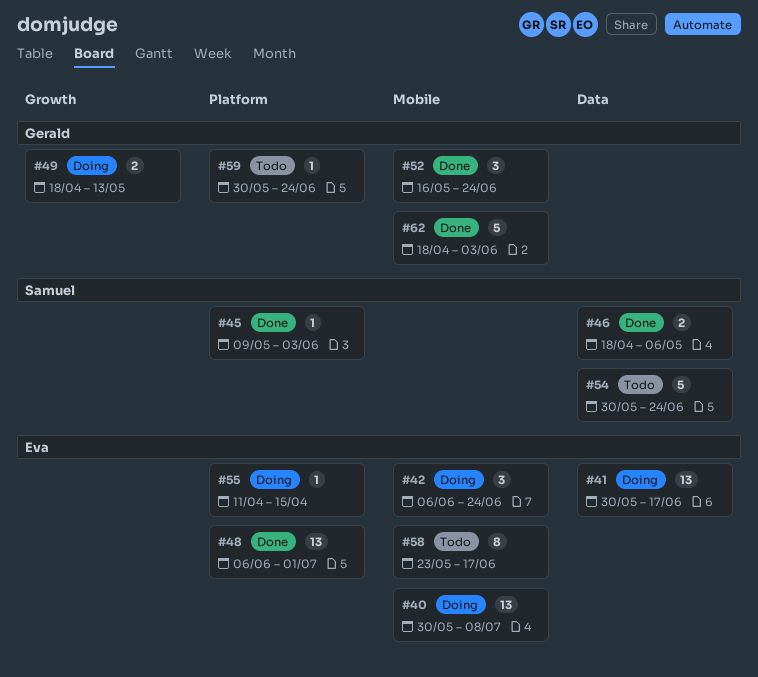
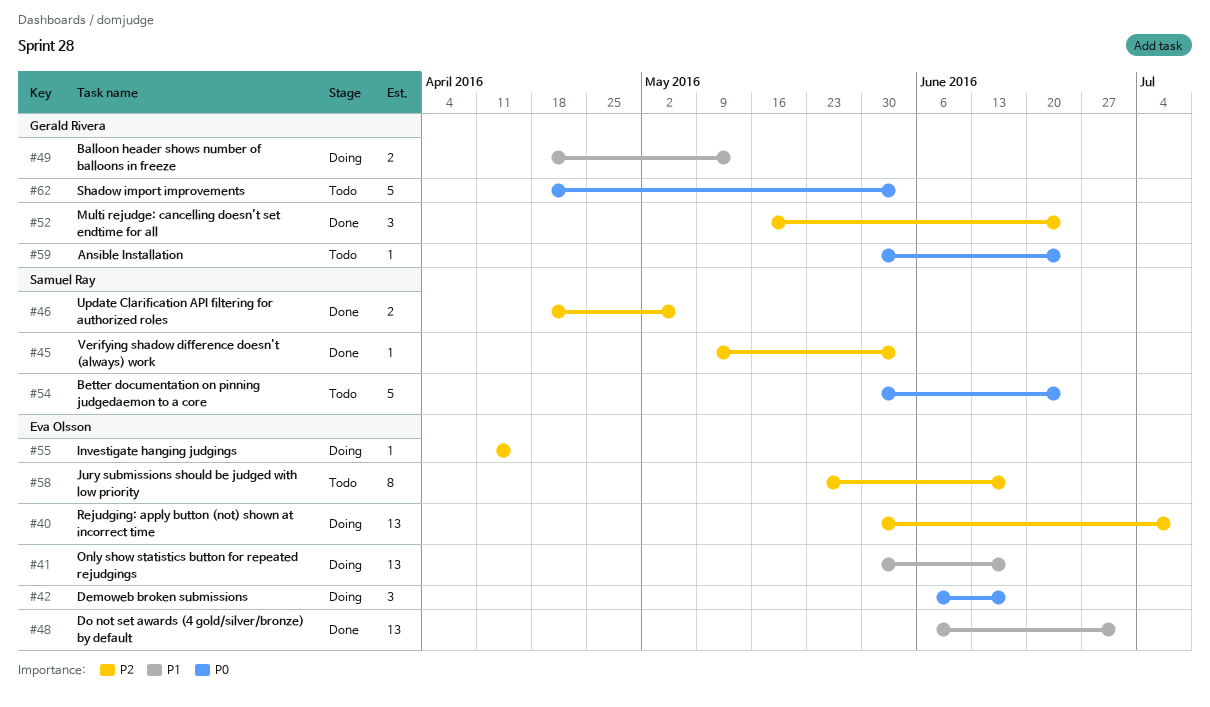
#42, due: Jun 24 -> Jun 17
#62, status: Done -> Todo

